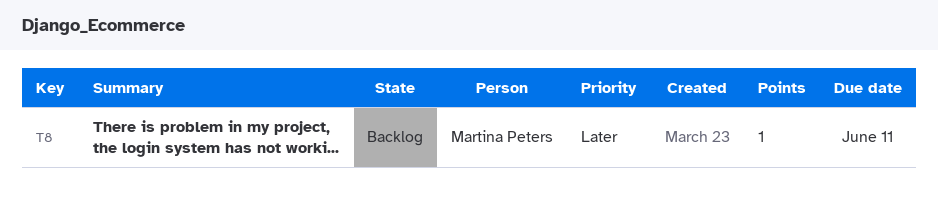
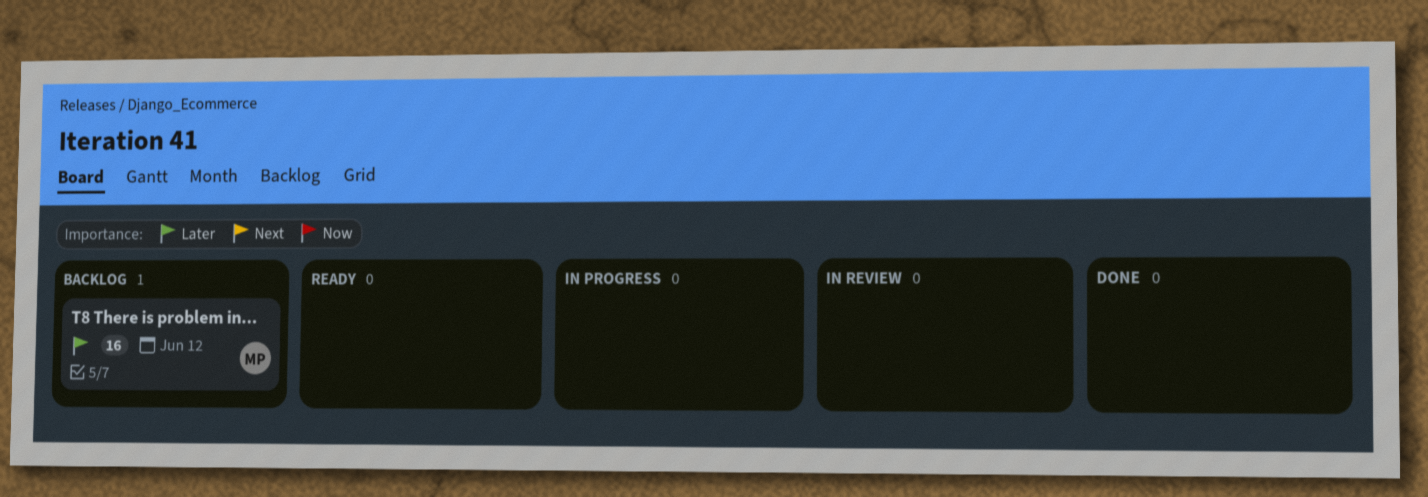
T8, estimate: 1 -> 16
T8, due: Jun 11 -> Jun 12

